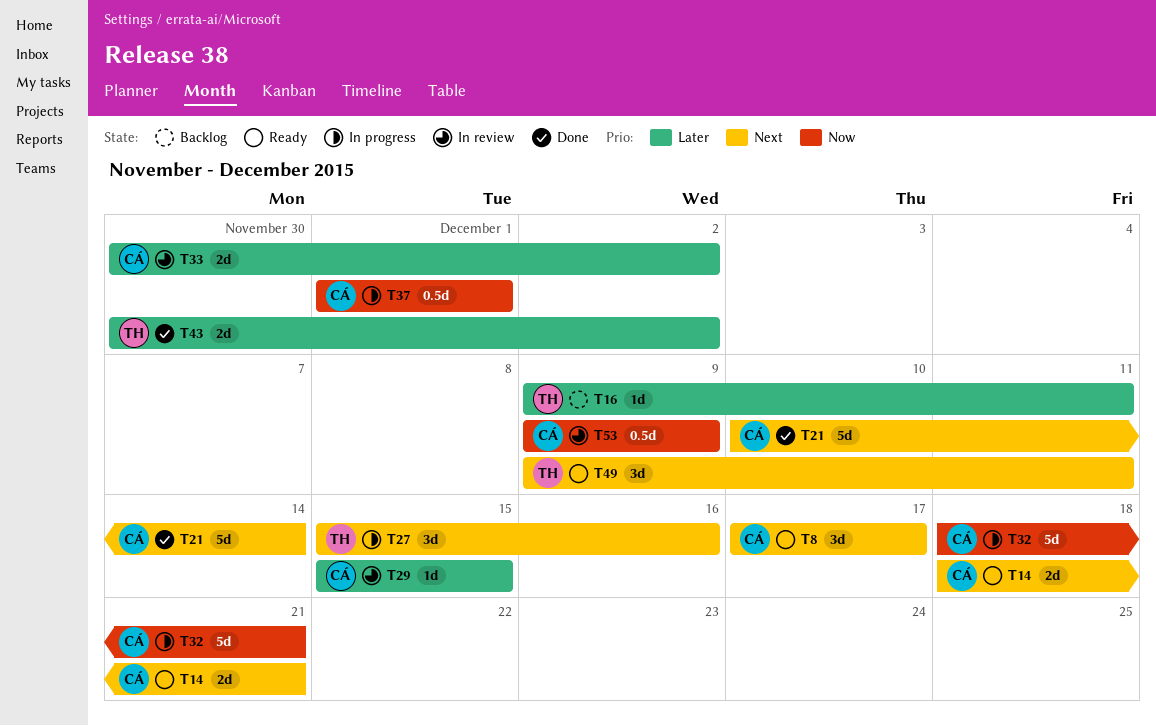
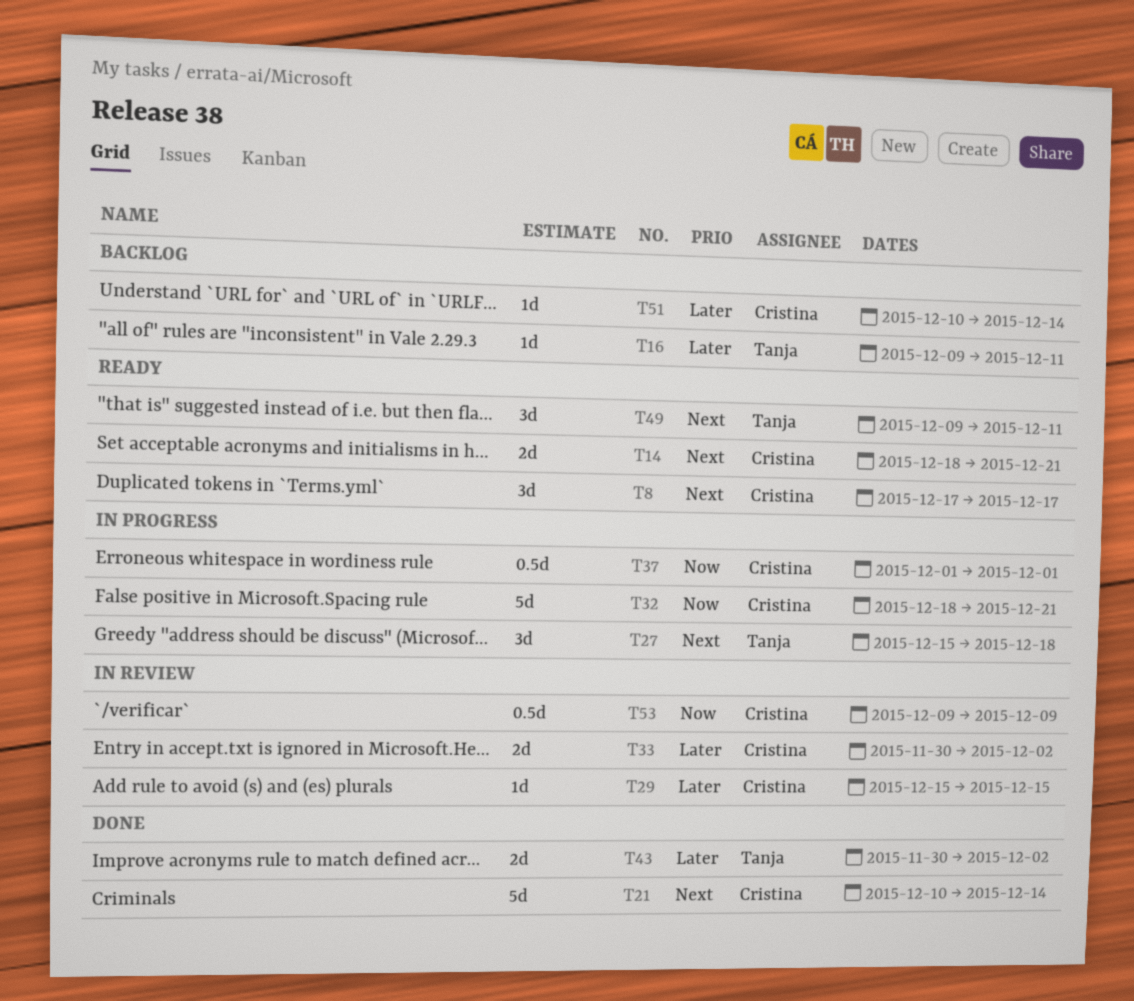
T27, due: Dec 16 -> Dec 18
T51: none -> present

